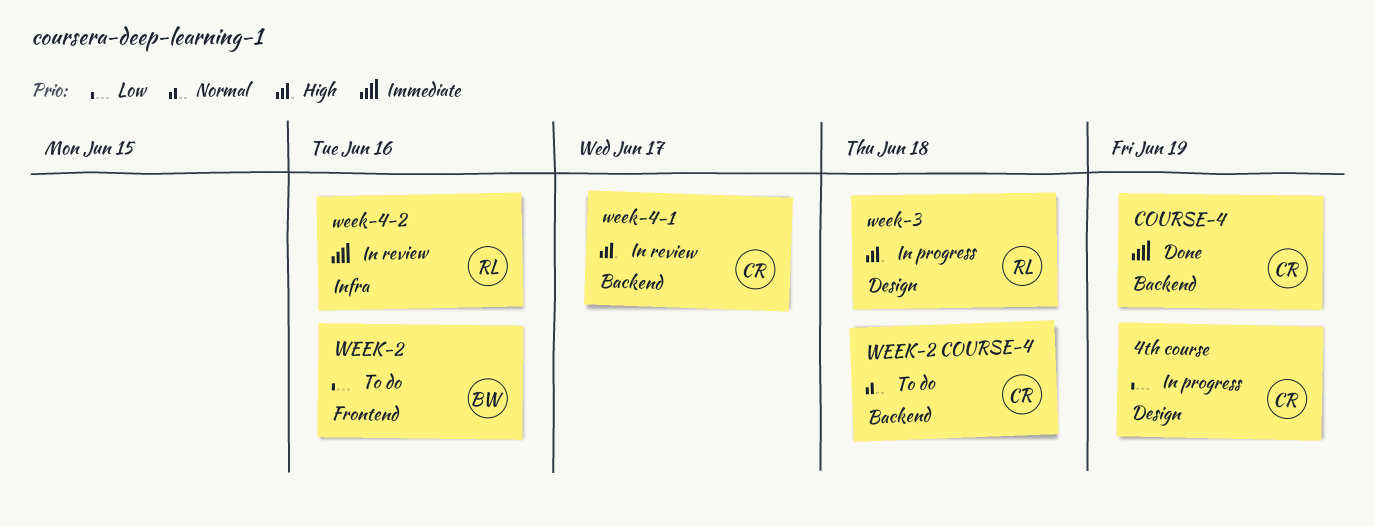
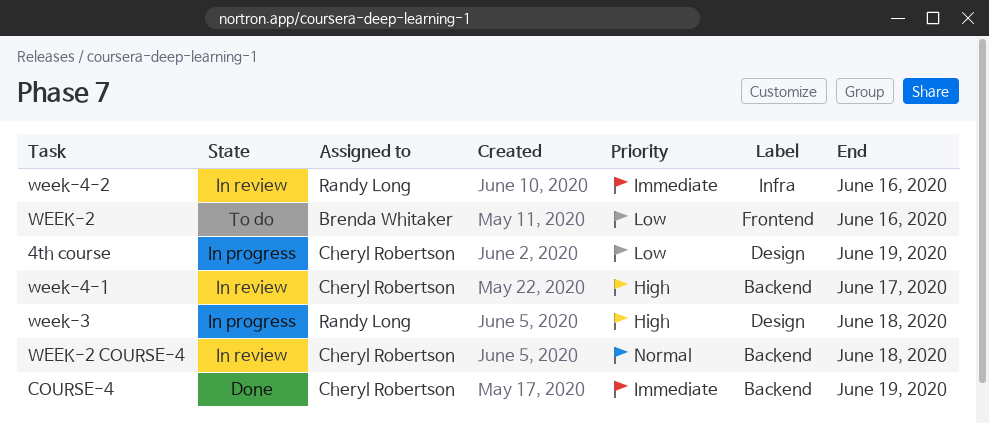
WEEK-2 COURSE-4, status: To do -> In review

